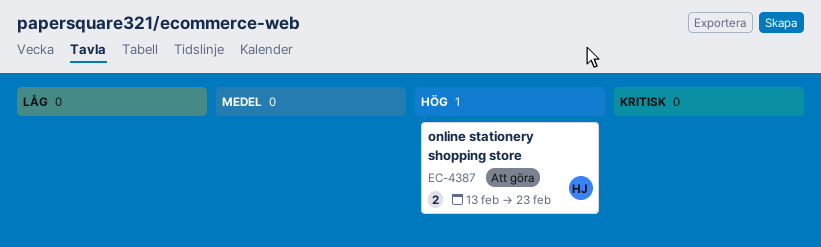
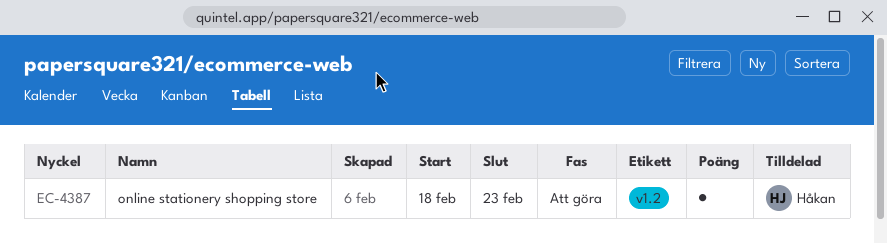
EC-4387, estimate: 2 -> 1
EC-4387, start: Feb 13 -> Feb 18

